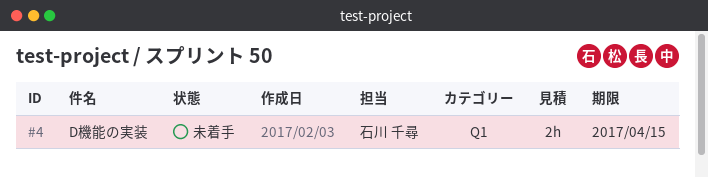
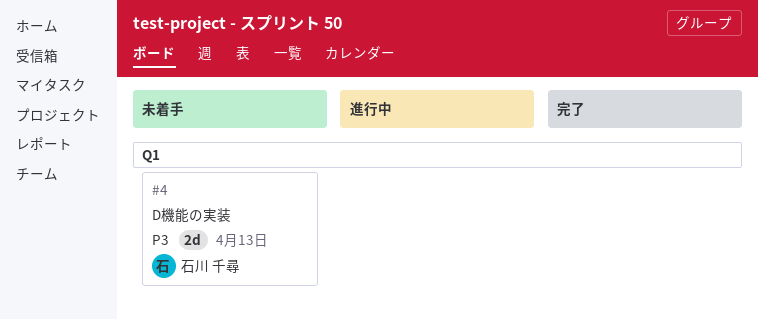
#4, estimate: 2h -> 2d
#4, due: Apr 15 -> Apr 13

